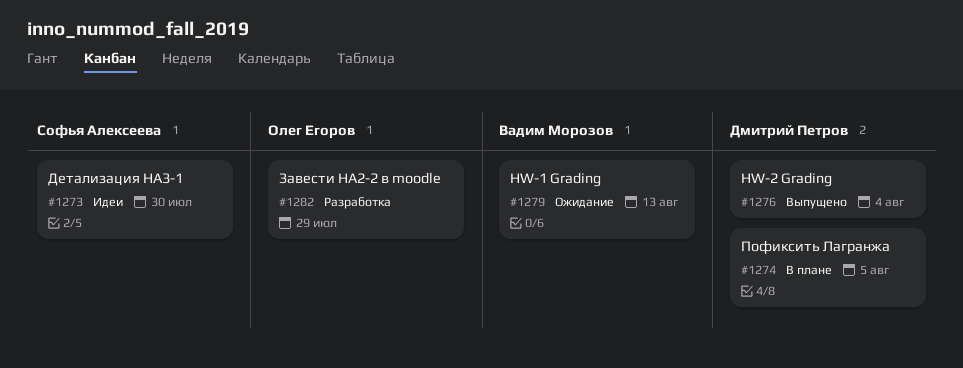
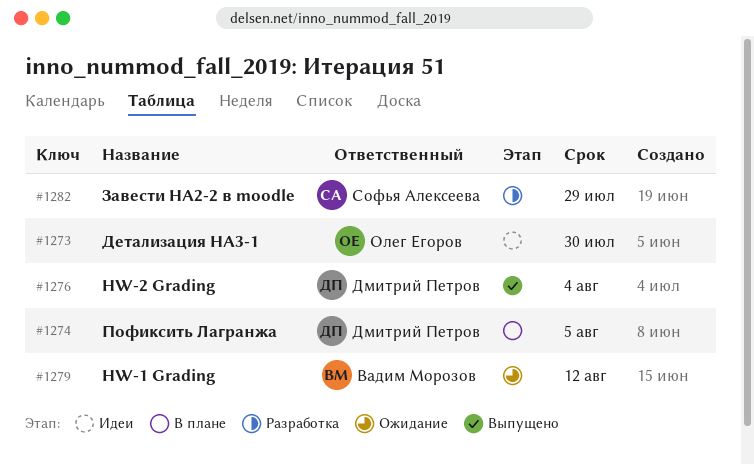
#1273, owner: Софья Алексеева -> Олег Егоров
#1279, due: Aug 13 -> Aug 12
#1282, owner: Олег Егоров -> Софья Алексеева

